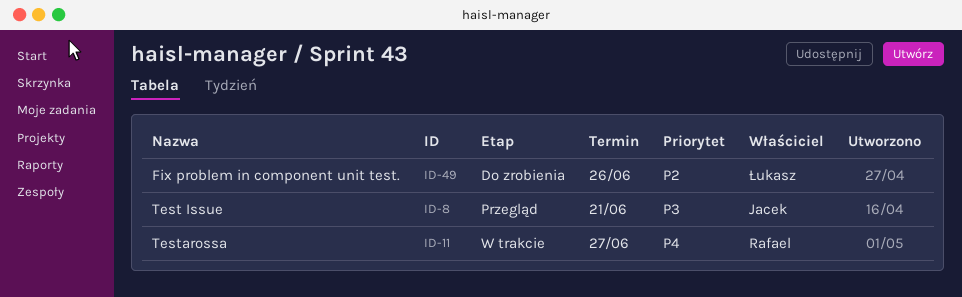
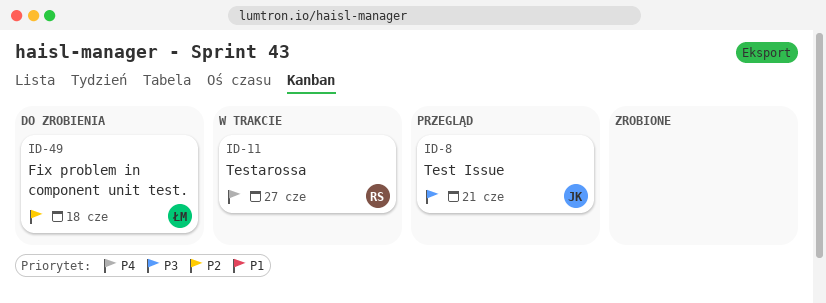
ID-49, due: Jun 26 -> Jun 18

